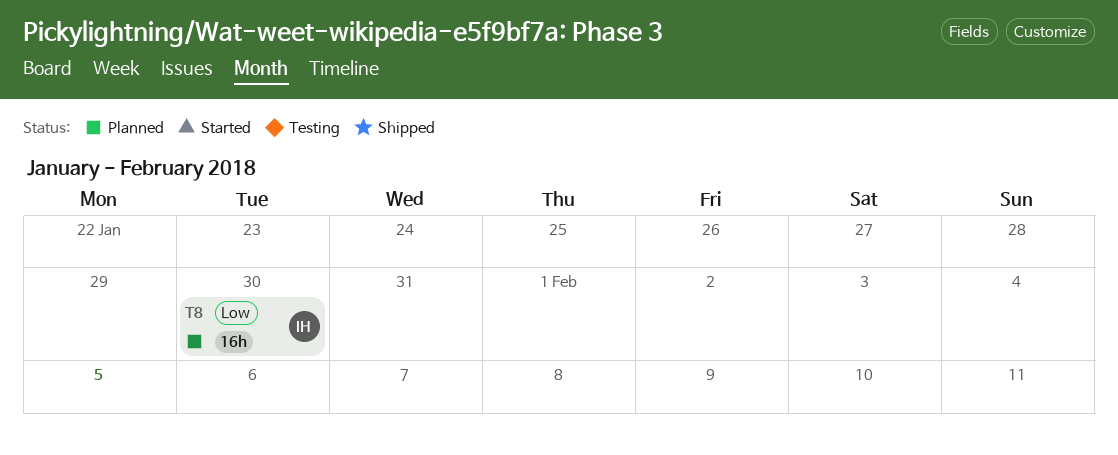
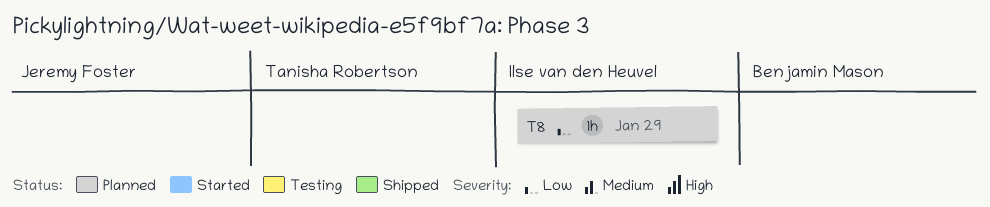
T8, estimate: 16h -> 1h
T8, due: Jan 30 -> Jan 29

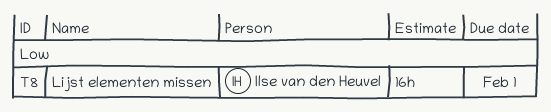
T8, estimate: 1h -> 16h
T8, due: Jan 29 -> Feb 1

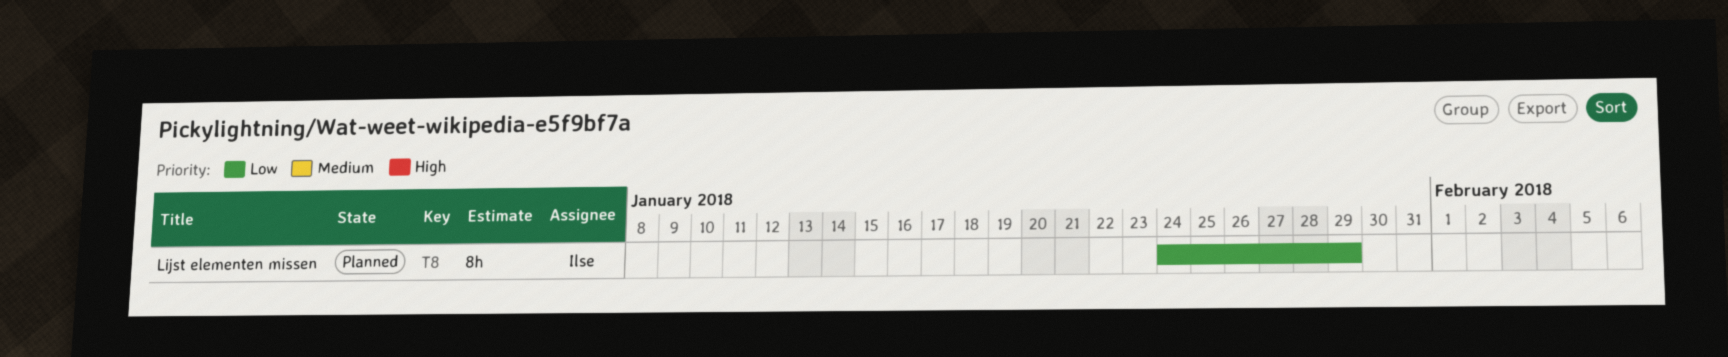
T8, estimate: 16h -> 8h
T8, due: Feb 1 -> Jan 29

